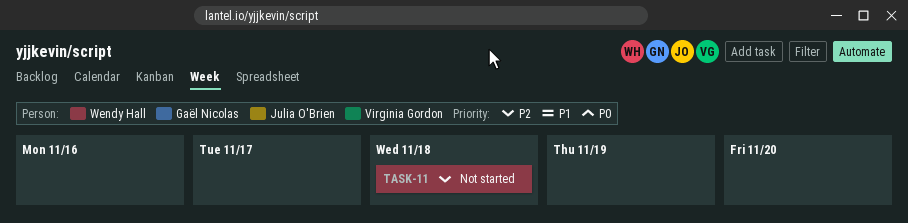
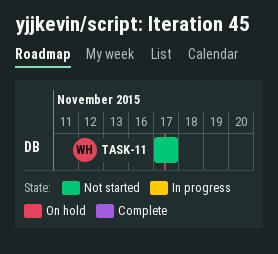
TASK-11, due: Nov 18 -> Nov 17

